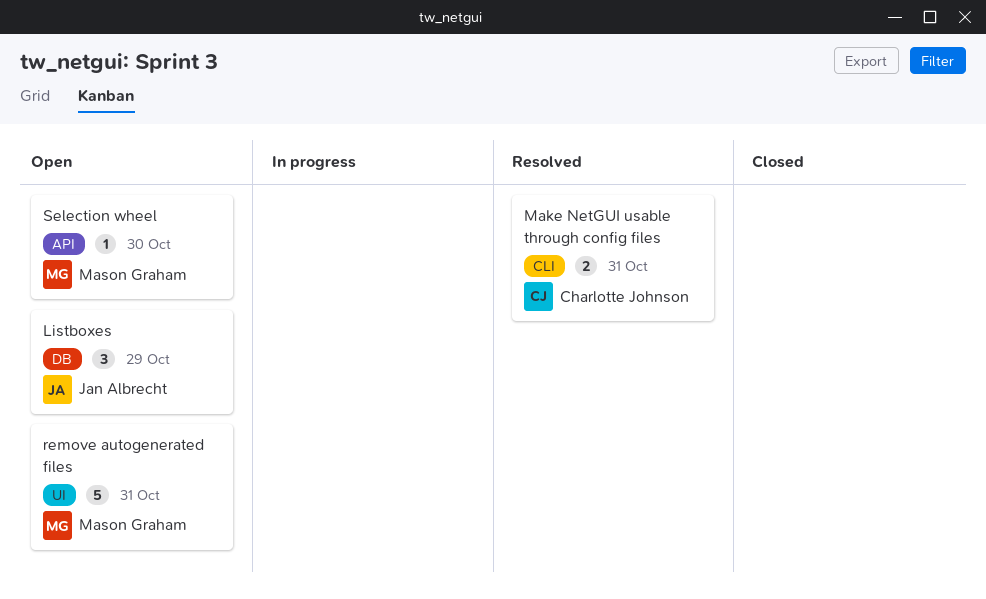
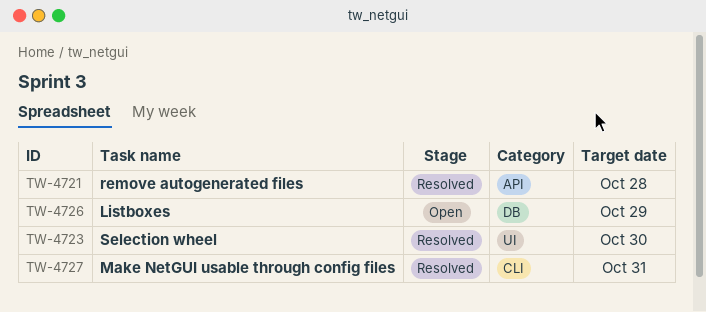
remove autogenerated files, status: Open -> Resolved
remove autogenerated files, label: UI -> API
remove autogenerated files, due: Oct 31 -> Oct 28
Selection wheel, status: Open -> Resolved
Selection wheel, label: API -> UI

